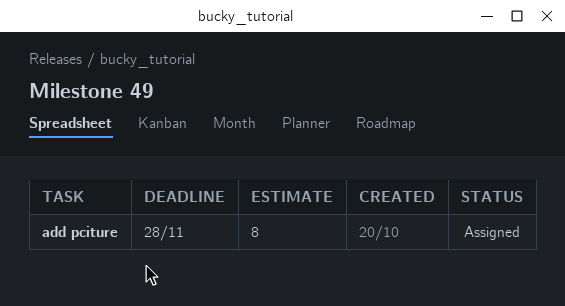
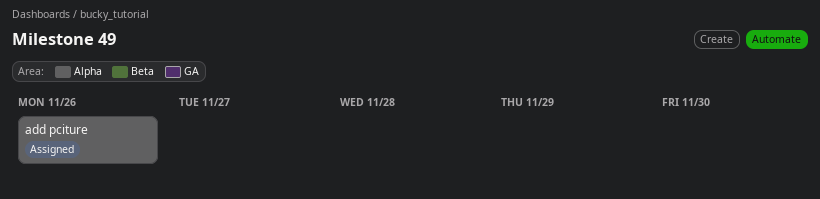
add pciture, due: Nov 28 -> Nov 26

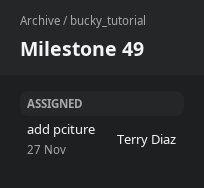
add pciture, due: Nov 26 -> Nov 27

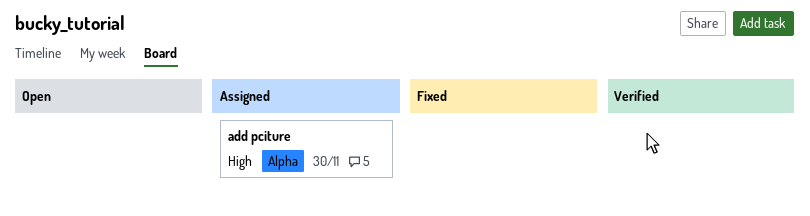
add pciture, due: Nov 27 -> Nov 30

